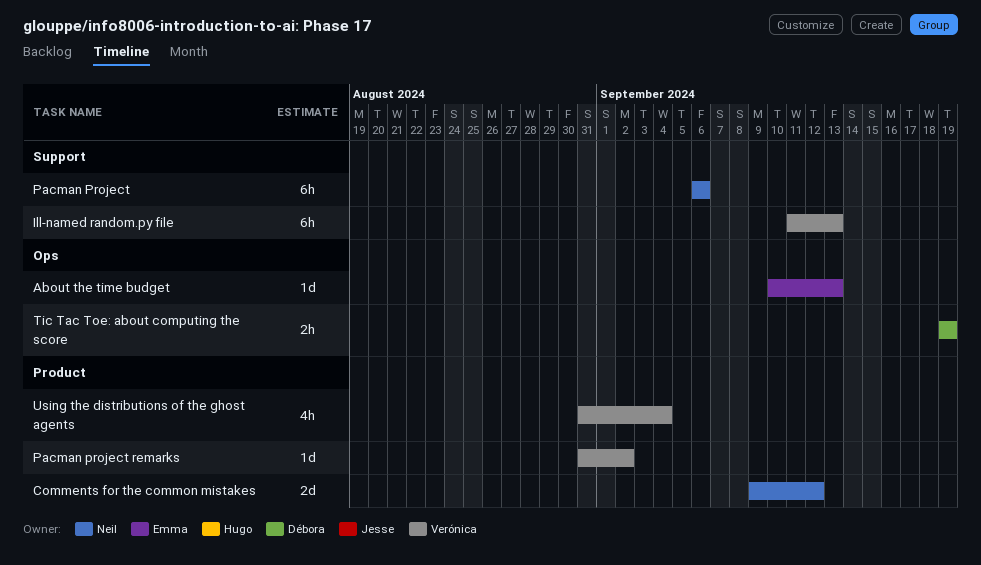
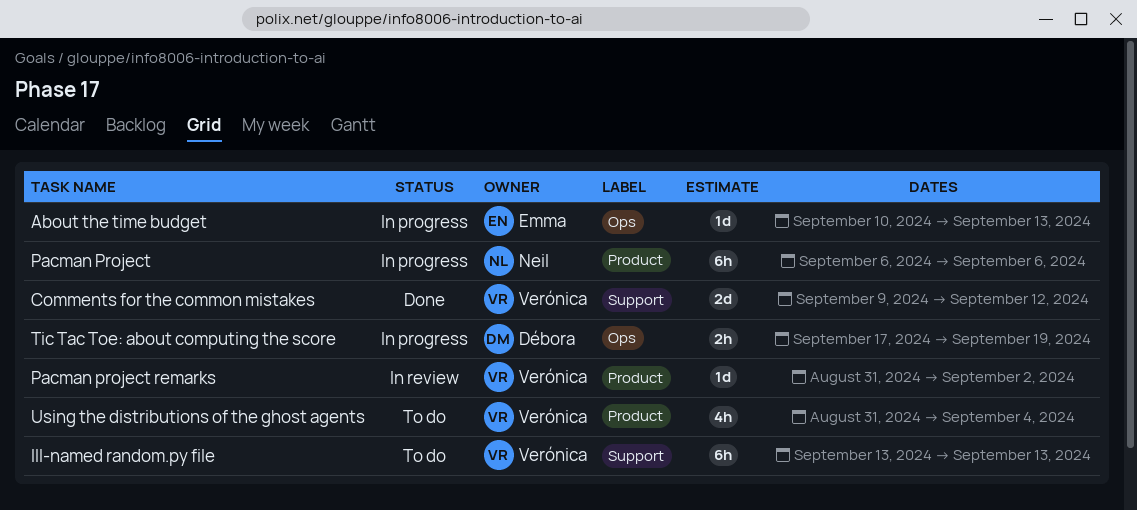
Comments for the common mistakes, owner: Neil -> Verónica
Comments for the common mistakes, label: Product -> Support
Ill-named random.py file, start: Sep 11 -> Sep 13
Pacman Project, label: Support -> Product
Tic Tac Toe: about computing the score, start: Sep 19 -> Sep 17

